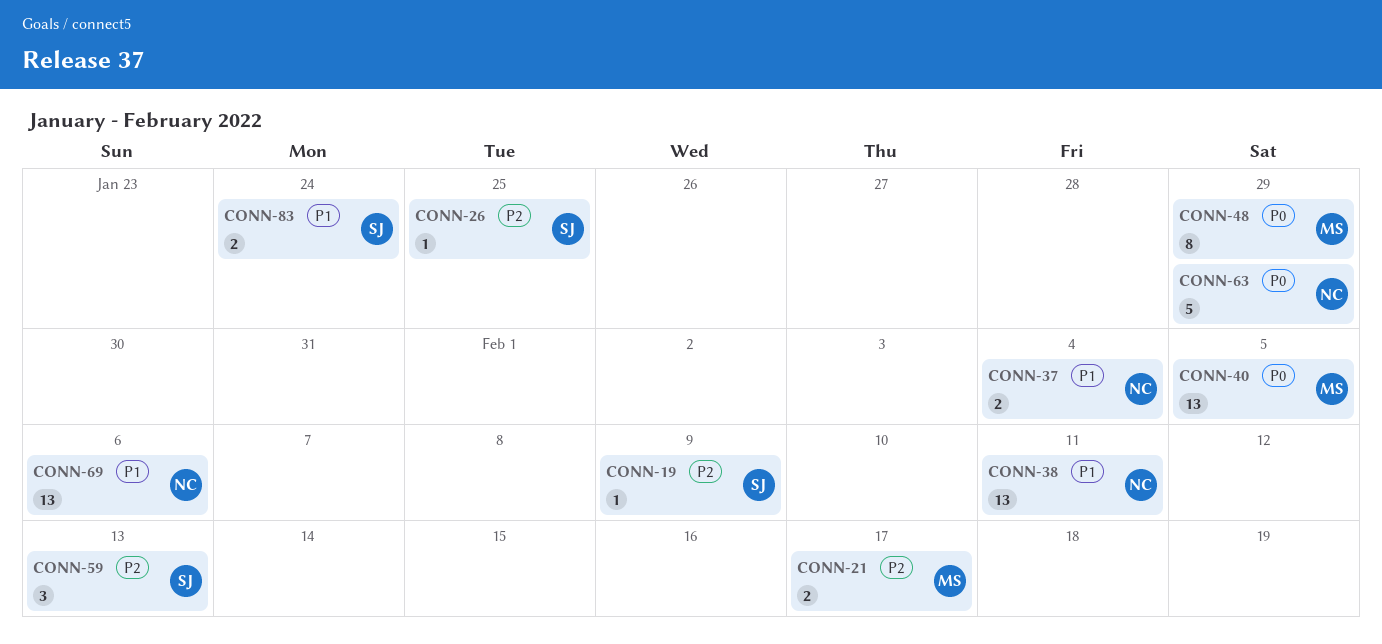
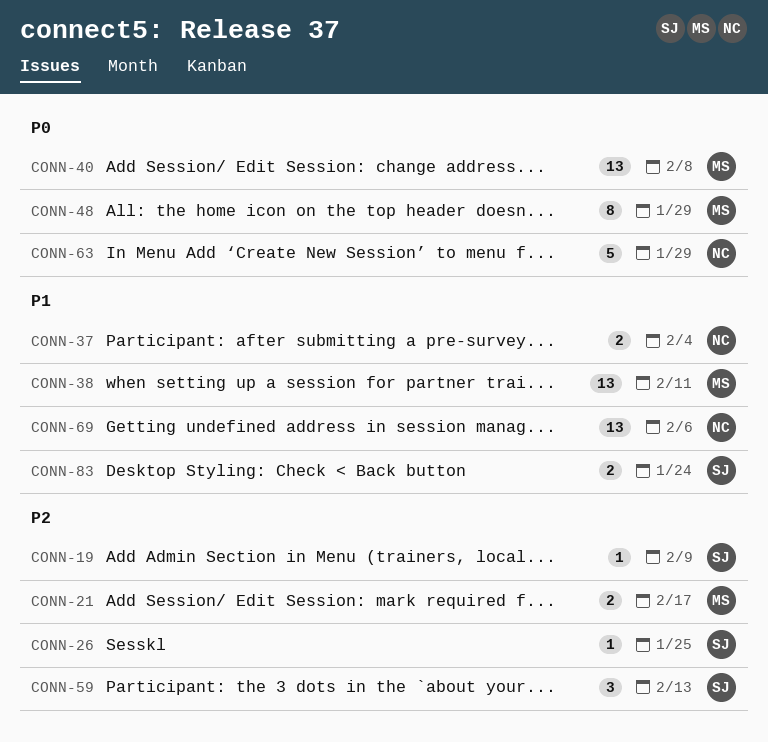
CONN-38, owner: NC -> MS
CONN-40, due: Feb 5 -> Feb 8

